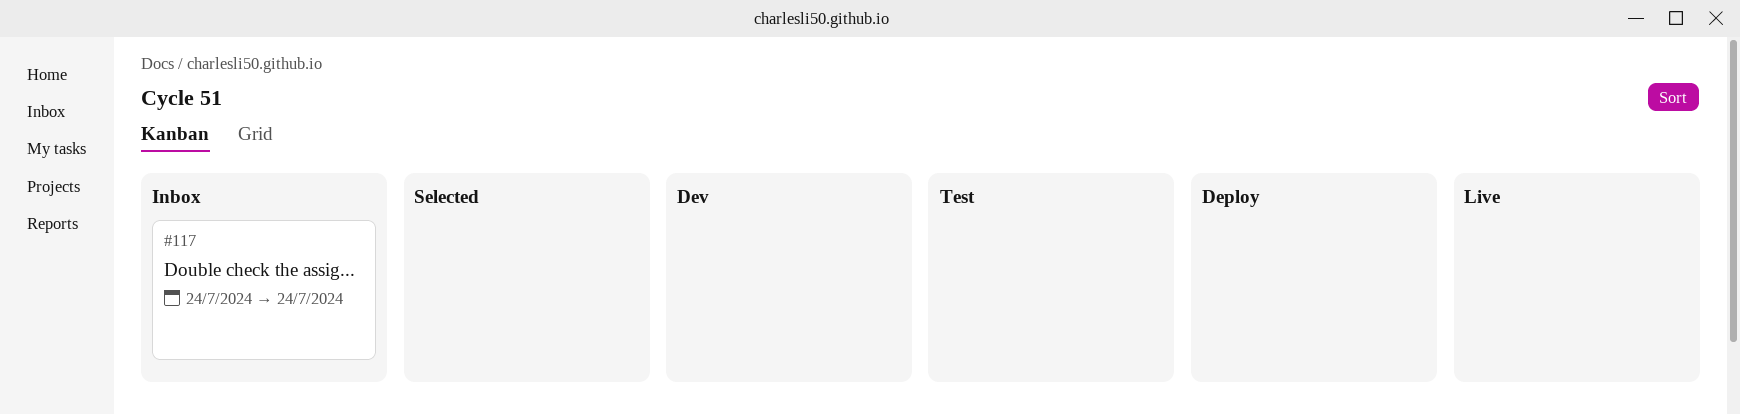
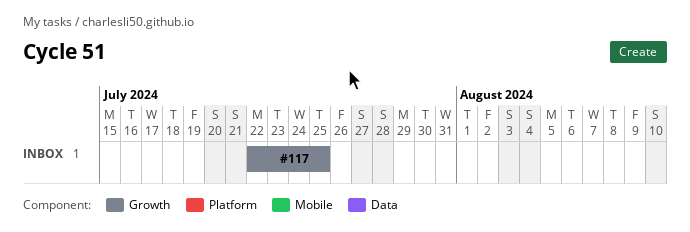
#117, start: Jul 24 -> Jul 22
#117, due: Jul 24 -> Jul 25

